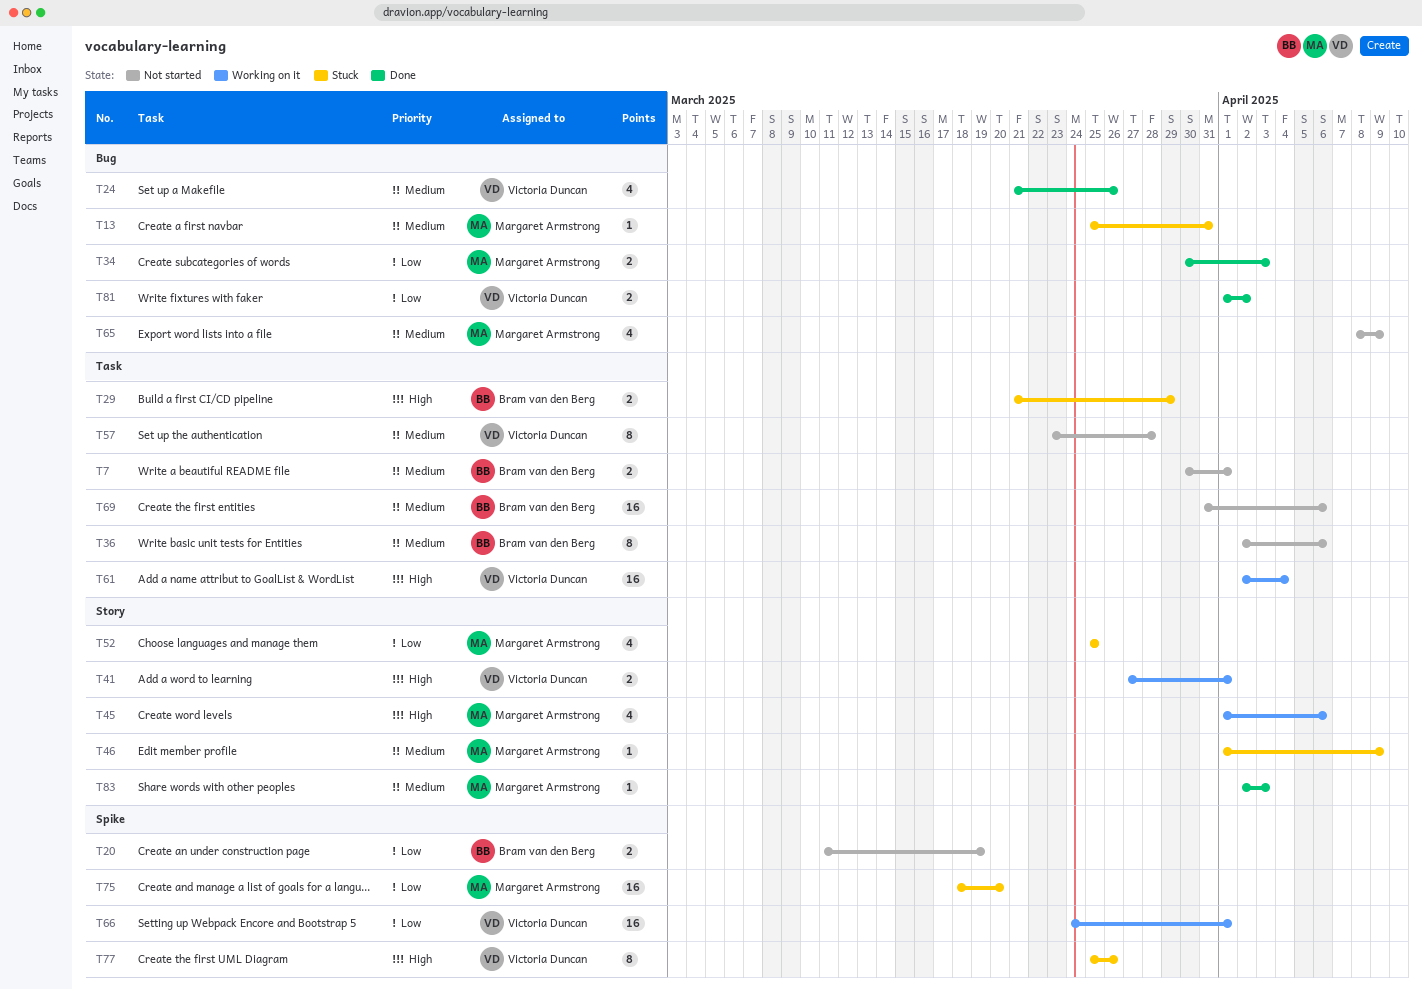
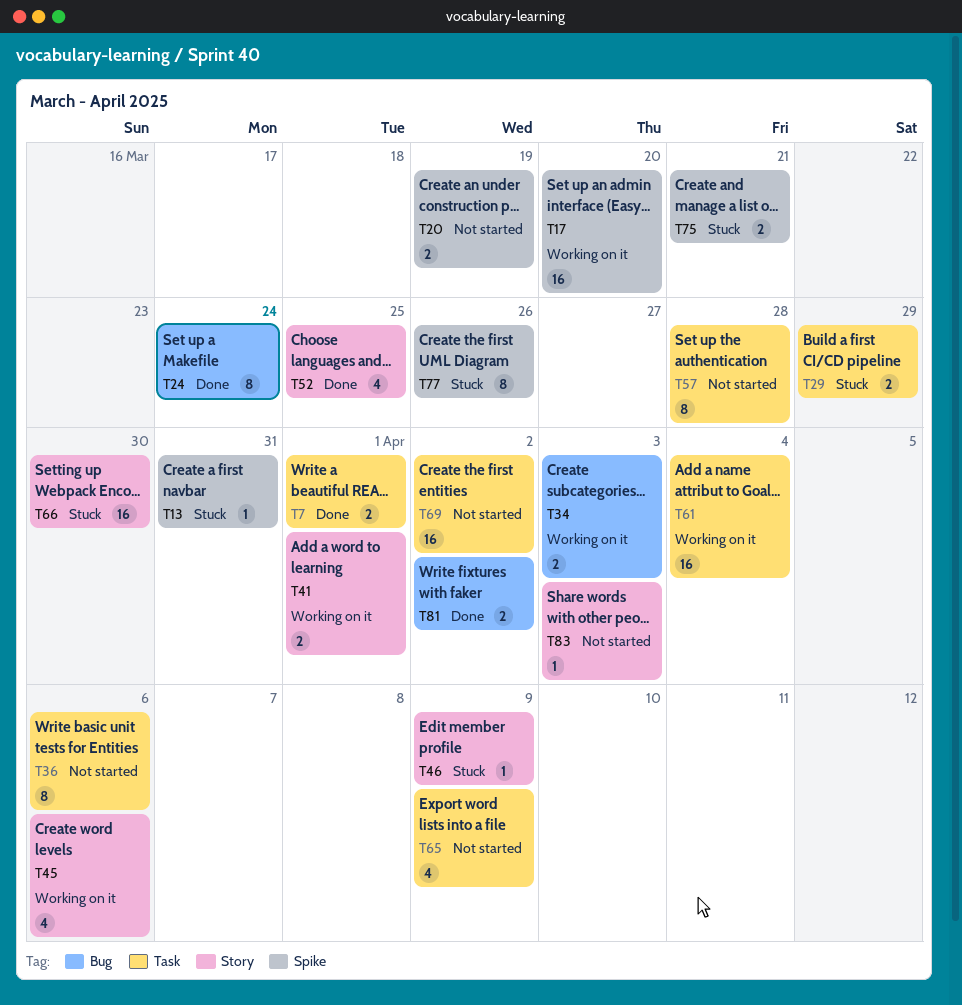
T7, status: Not started -> Done
T13, label: Bug -> Spike
T17: none -> present
T24, estimate: 4 -> 8
T24, due: Mar 26 -> Mar 24
T34, status: Done -> Working on it
T52, status: Stuck -> Done
T65, label: Bug -> Task
T66, status: Working on it -> Stuck
T66, label: Spike -> Story
T66, due: Apr 1 -> Mar 30
T69, due: Apr 6 -> Apr 2
T75, estimate: 16 -> 2
T75, due: Mar 20 -> Mar 21
T83, status: Done -> Not started

